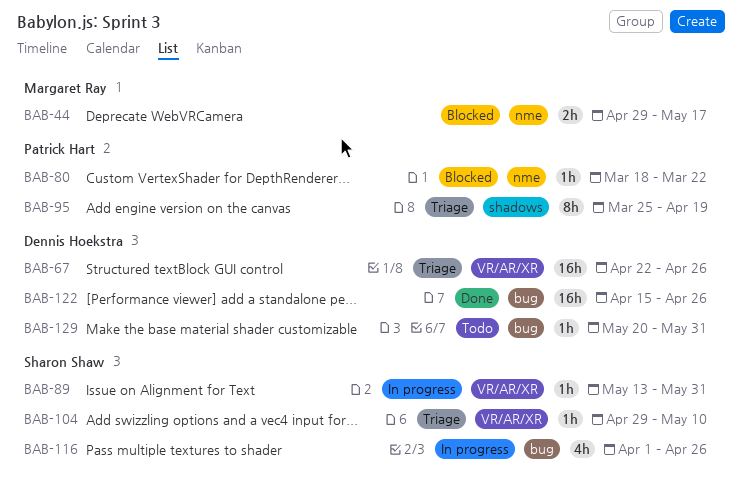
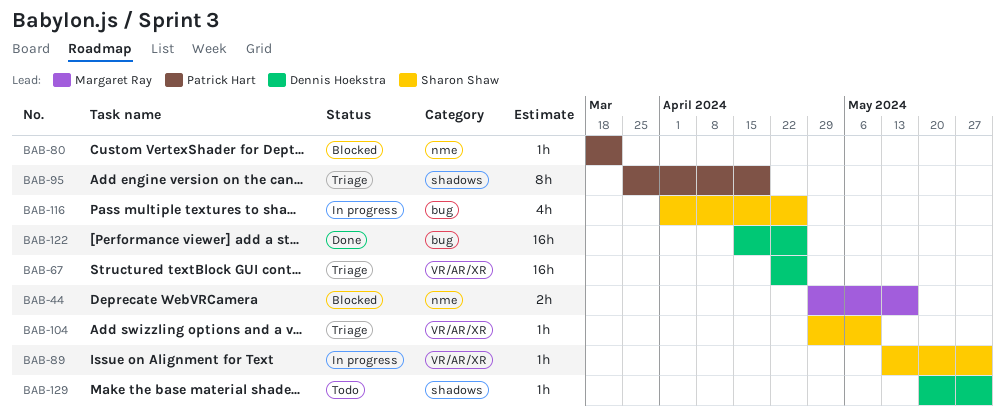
BAB-129, label: bug -> shadows

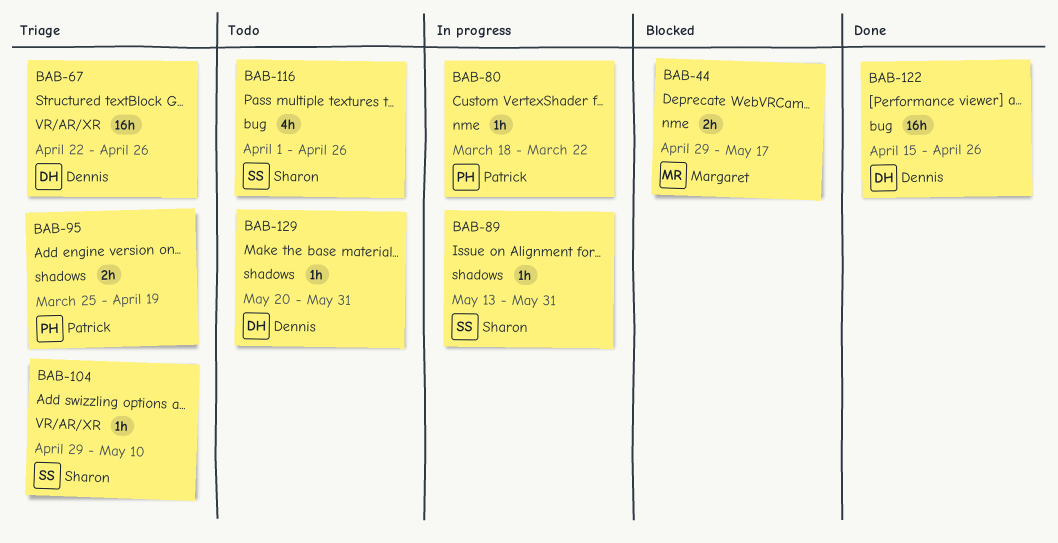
BAB-80, status: Blocked -> In progress
BAB-89, label: VR/AR/XR -> shadows
BAB-95, estimate: 8h -> 2h
BAB-116, status: In progress -> Todo

